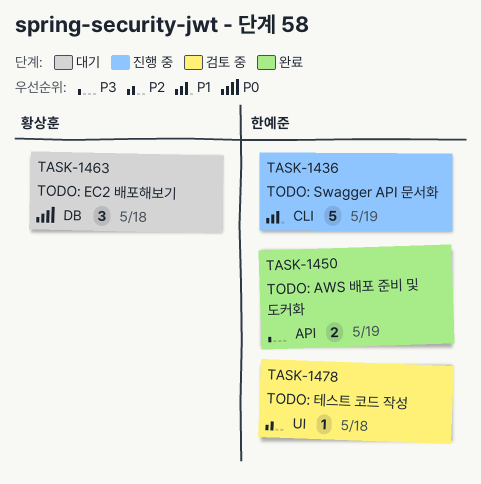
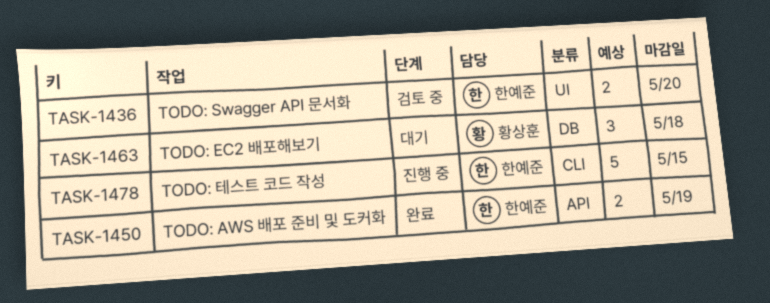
TASK-1436, status: 진행 중 -> 검토 중
TASK-1436, label: CLI -> UI
TASK-1436, estimate: 5 -> 2
TASK-1436, due: May 19 -> May 20
TASK-1478, status: 검토 중 -> 진행 중
TASK-1478, label: UI -> CLI
TASK-1478, estimate: 1 -> 5
TASK-1478, due: May 18 -> May 15

